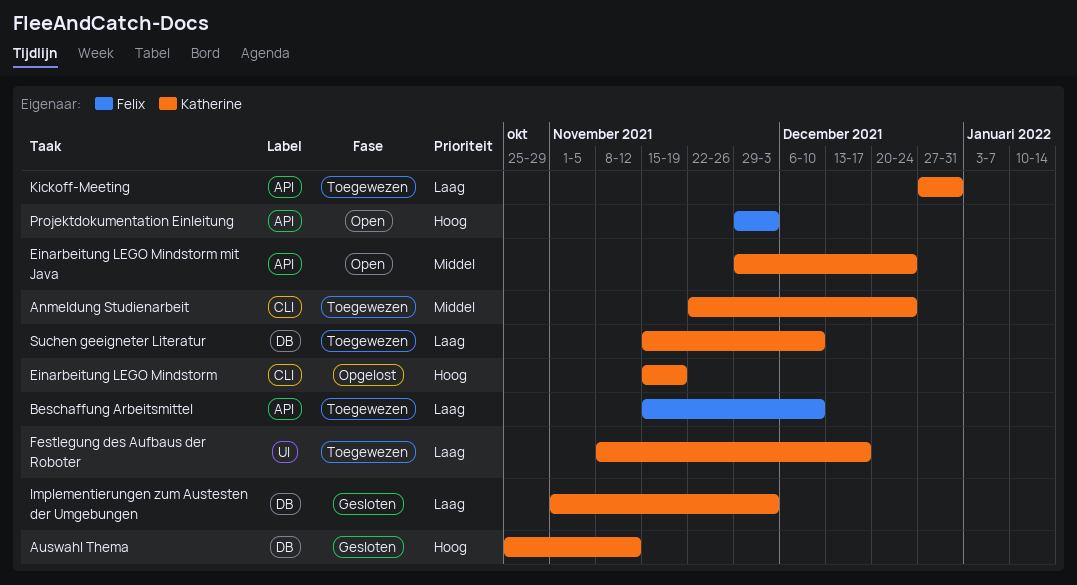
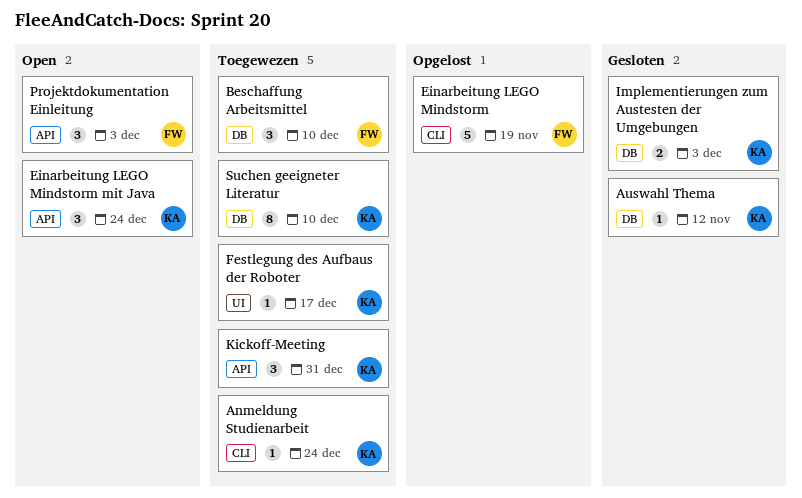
Beschaffung Arbeitsmittel, label: API -> DB
Einarbeitung LEGO Mindstorm, owner: Katherine -> Felix

